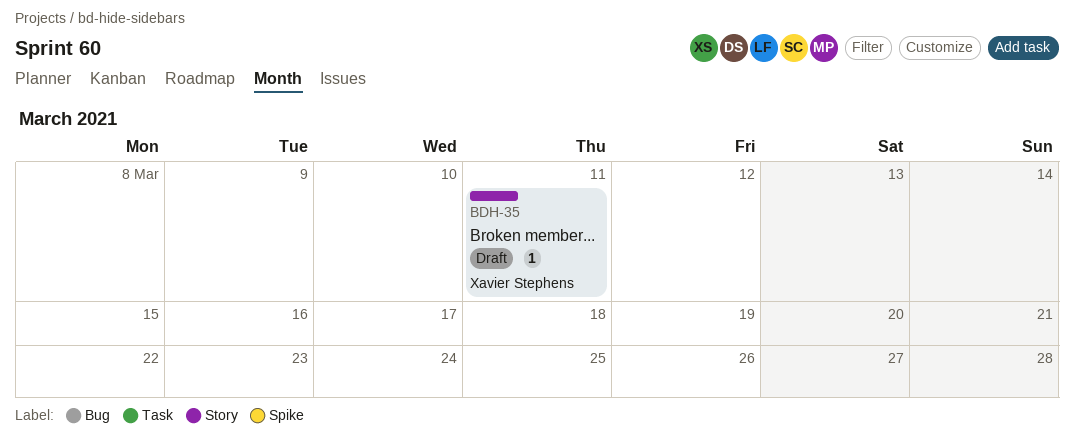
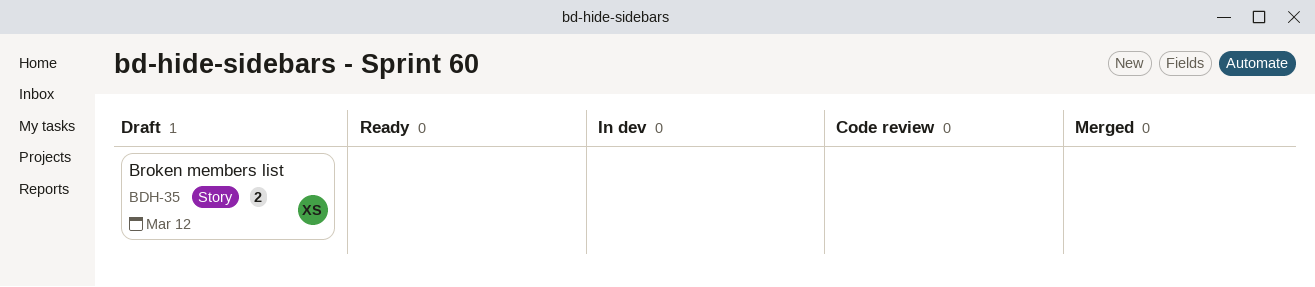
BDH-35, estimate: 1 -> 2
BDH-35, due: Mar 11 -> Mar 12

